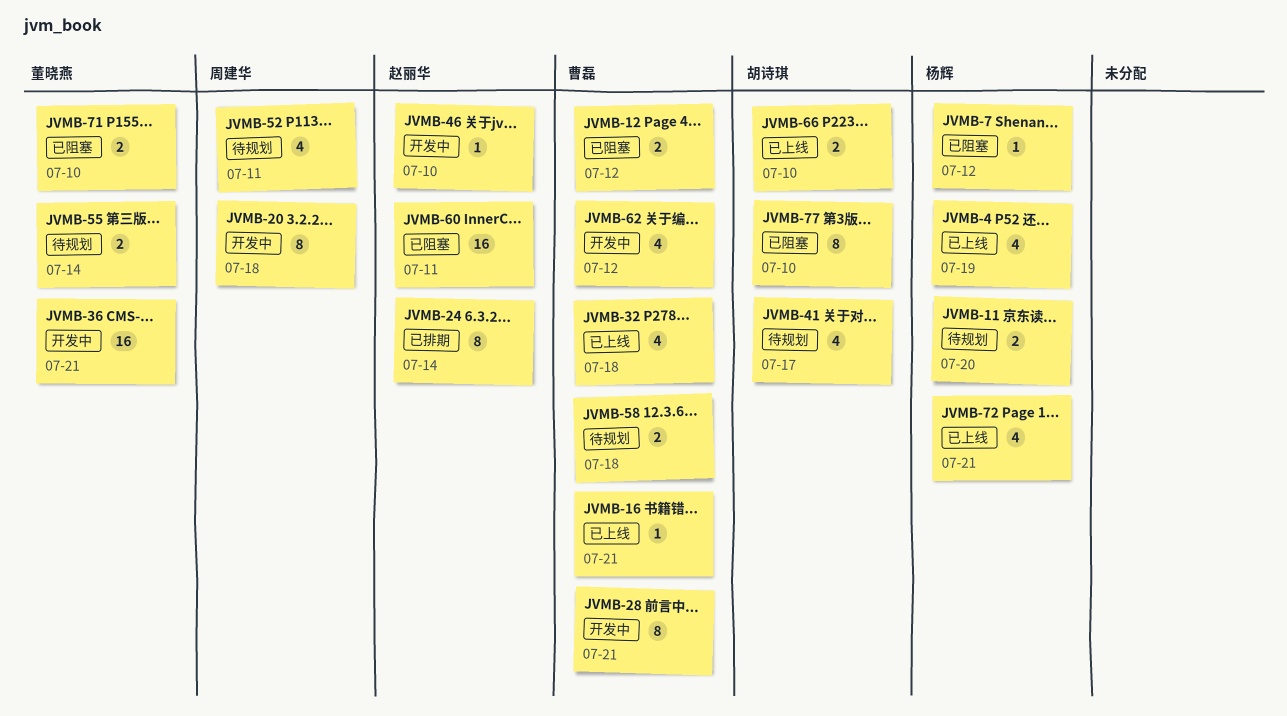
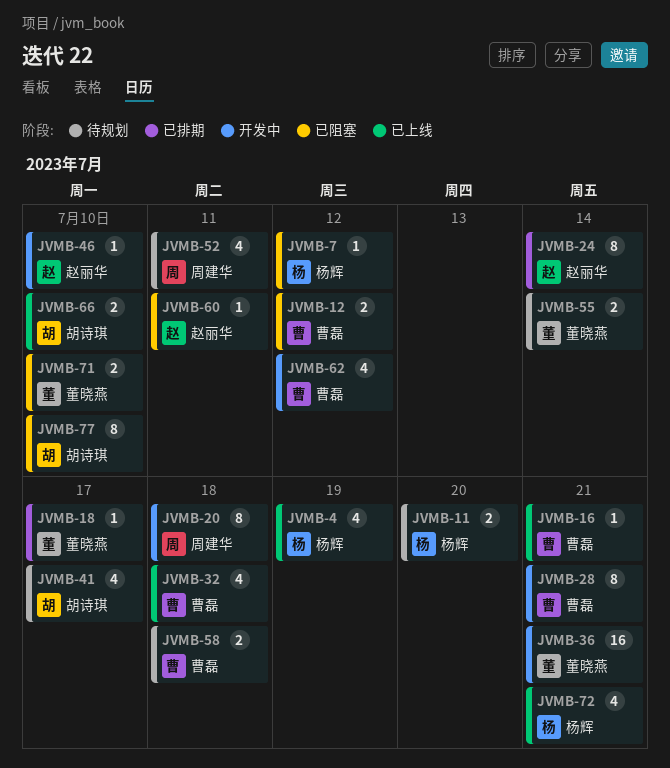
JVMB-18: none -> present
JVMB-60, estimate: 16 -> 1

